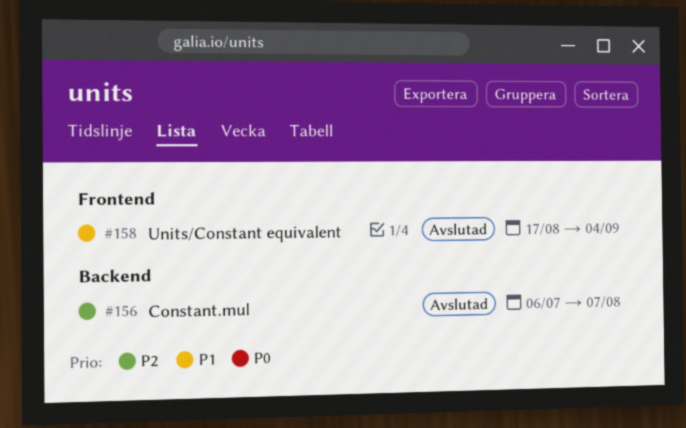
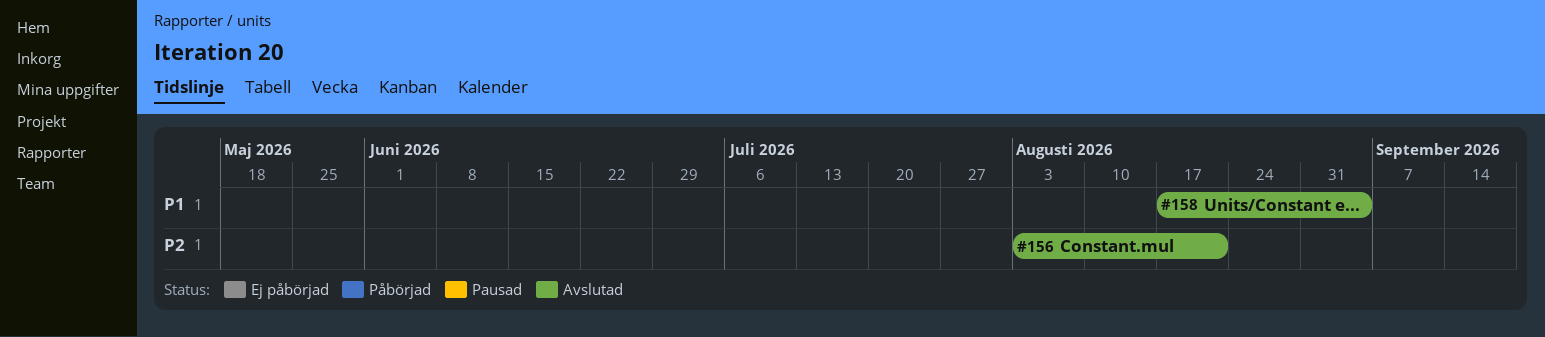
#156, start: Jul 6 -> Aug 3
#156, due: Aug 7 -> Aug 21

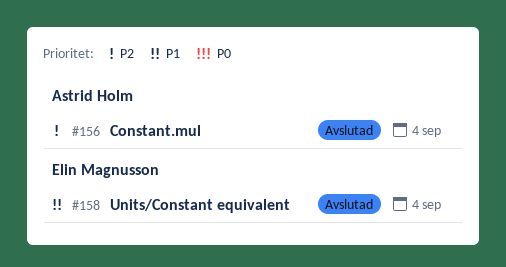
#156, due: Aug 21 -> Sep 4

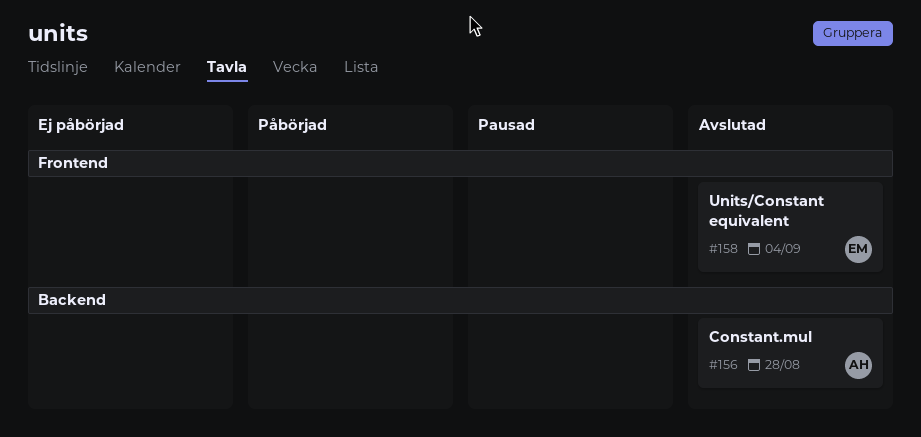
#156, due: Sep 4 -> Aug 28

